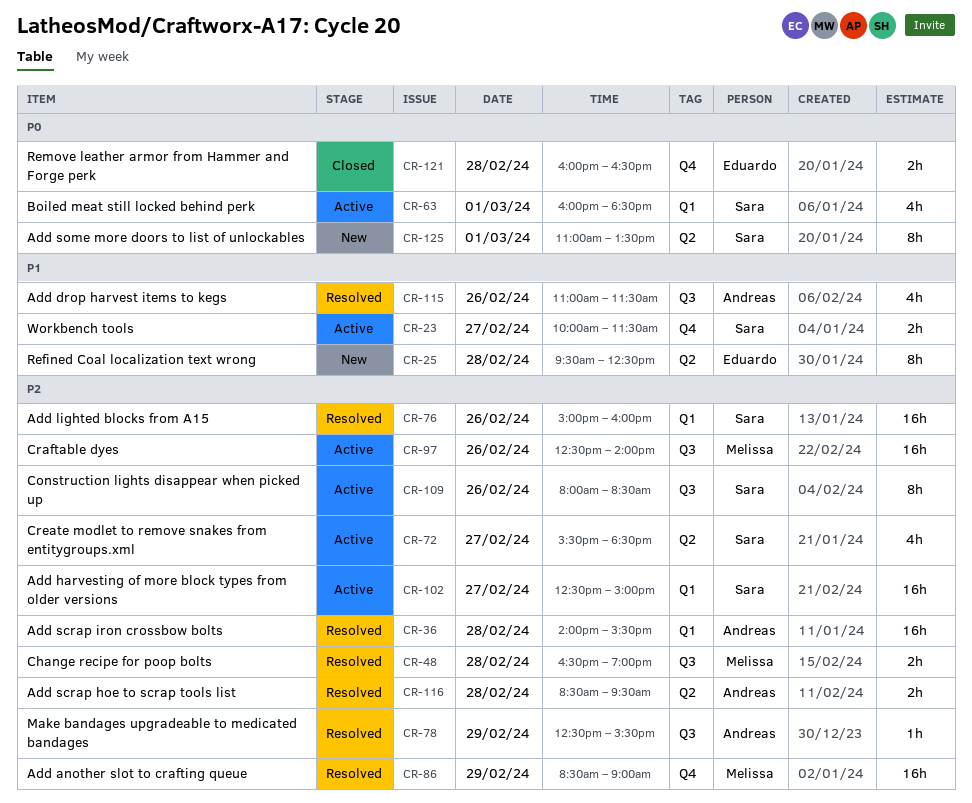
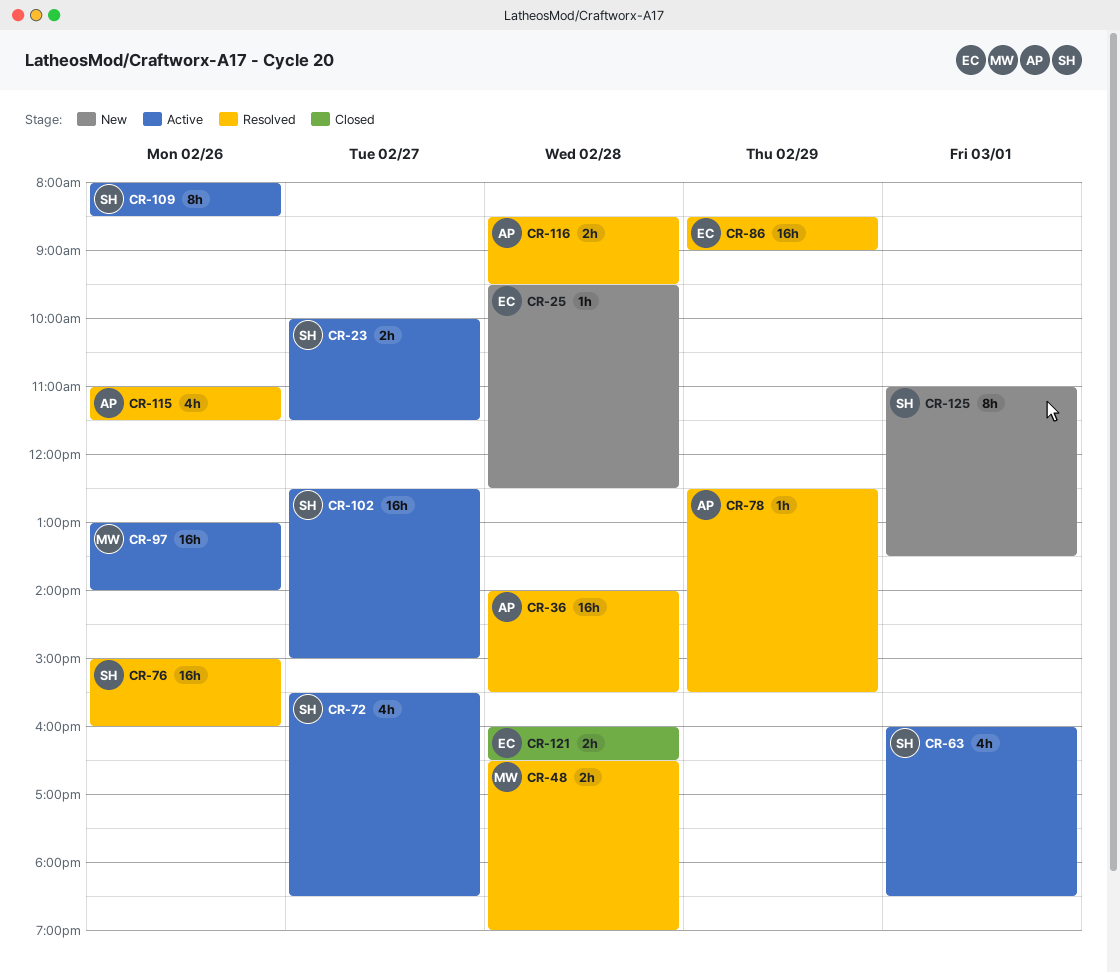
CR-25, estimate: 8h -> 1h
CR-86, owner: Melissa -> Eduardo
CR-97, begins: 12:30 -> 13:00

